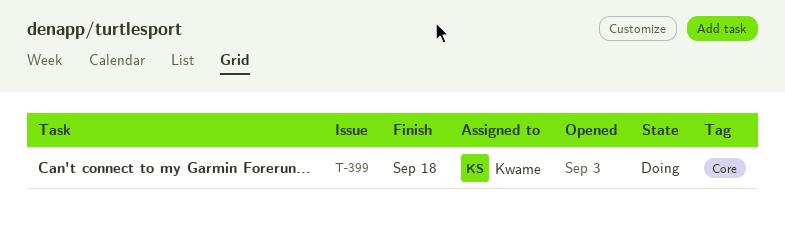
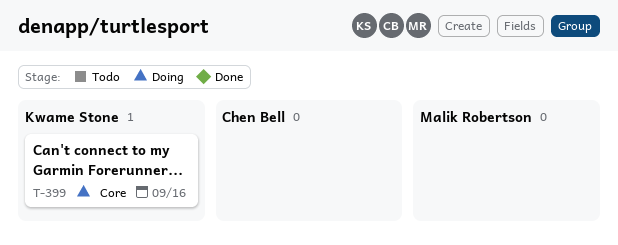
T-399, due: Sep 18 -> Sep 16

